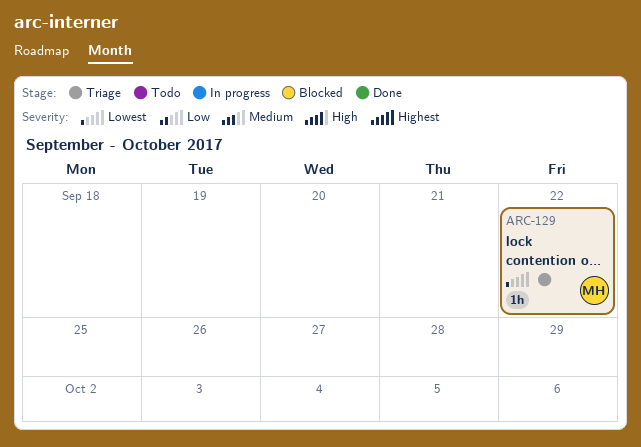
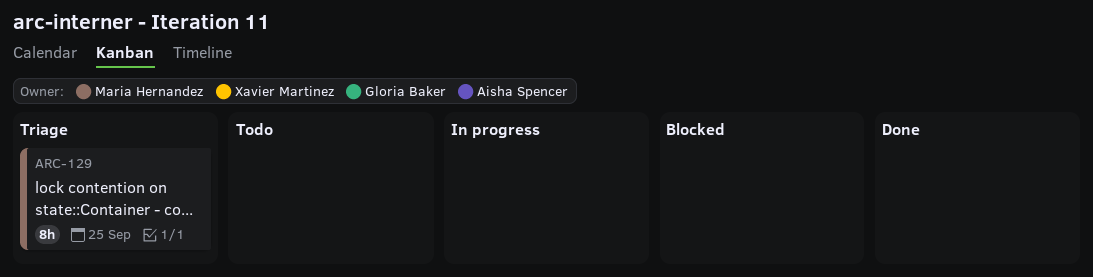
ARC-129, estimate: 1h -> 8h
ARC-129, due: Sep 22 -> Sep 25

